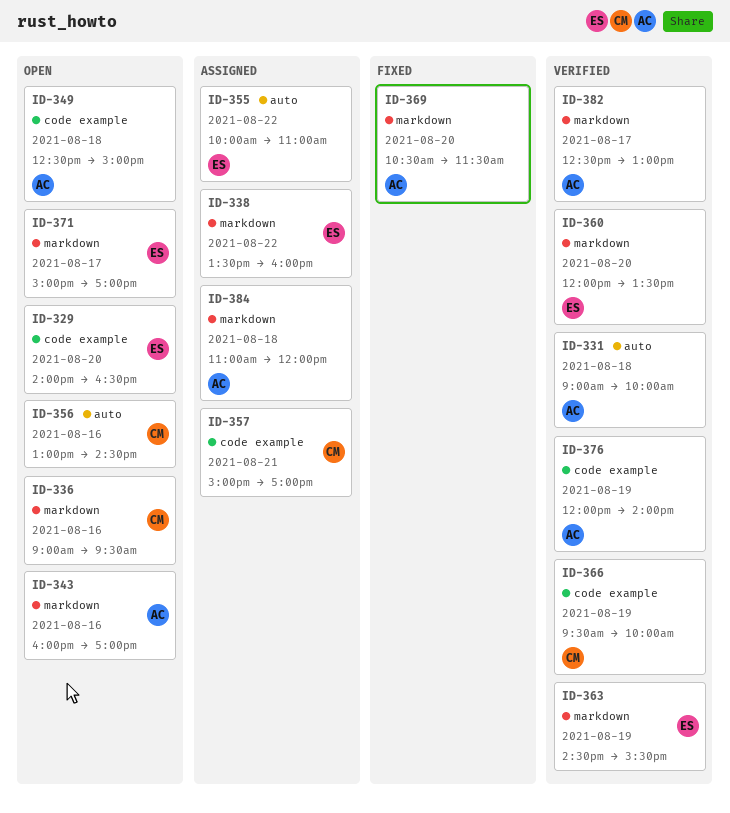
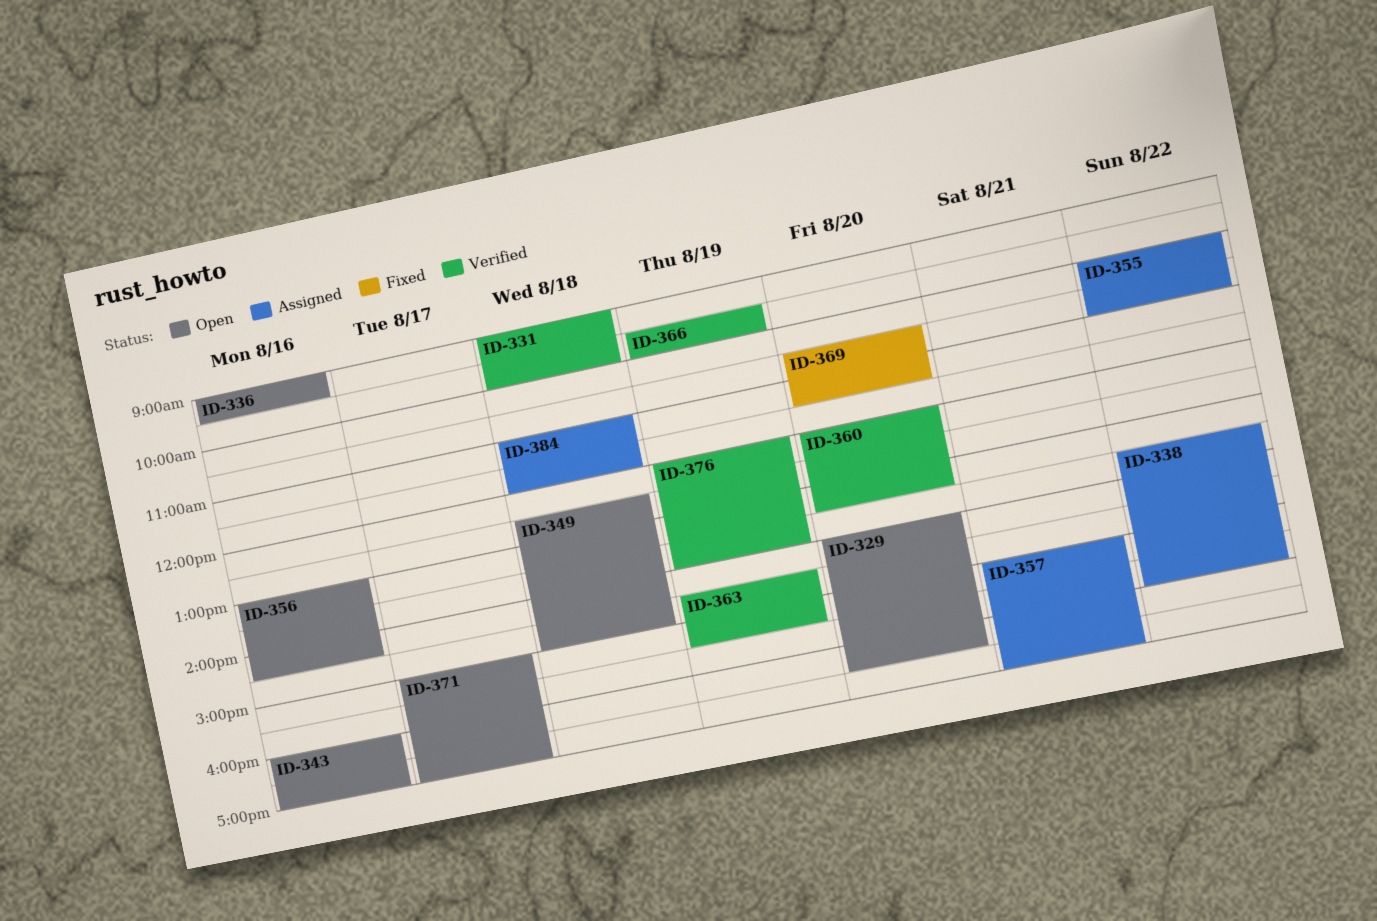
ID-382: present -> none

